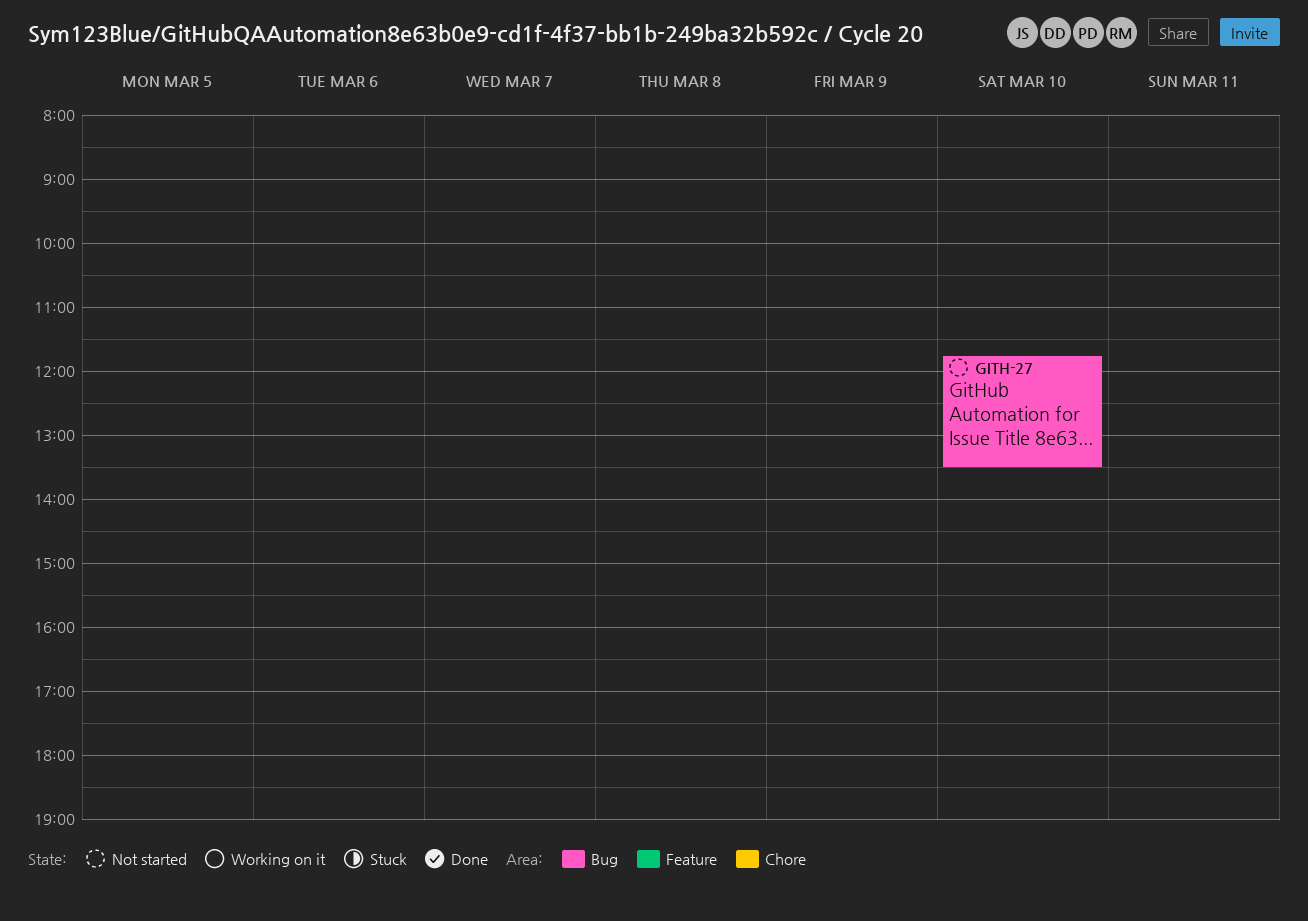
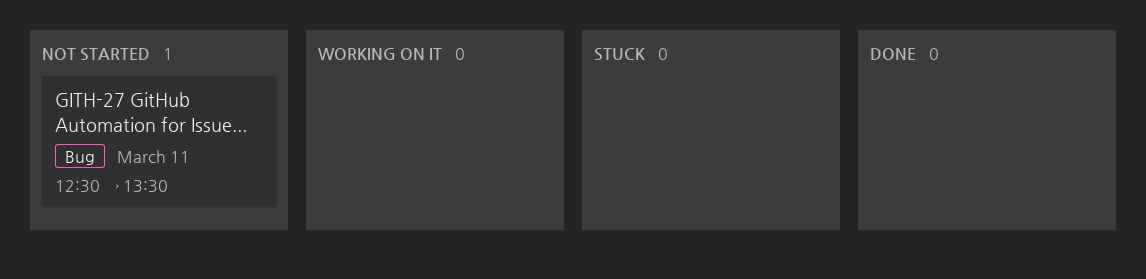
GITH-27, day: Mar 10 -> Mar 11
GITH-27, begins: 11:45 -> 12:30

